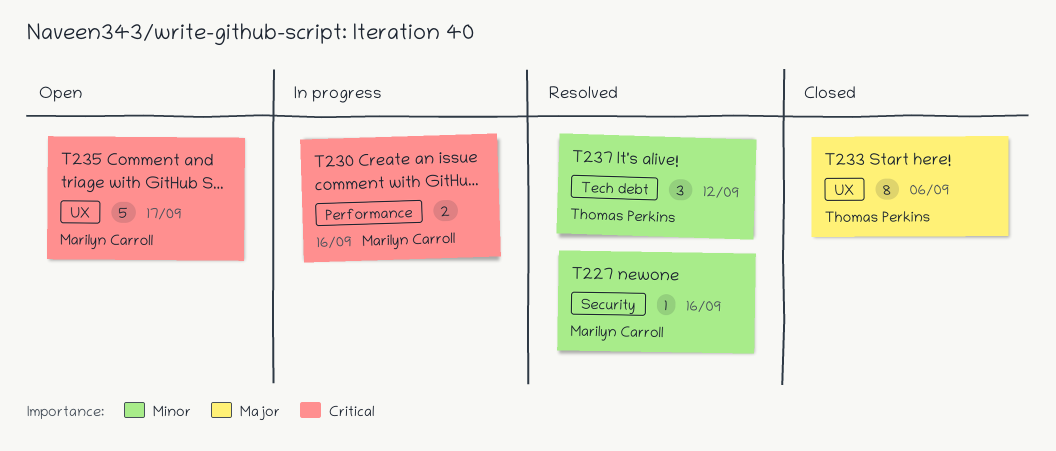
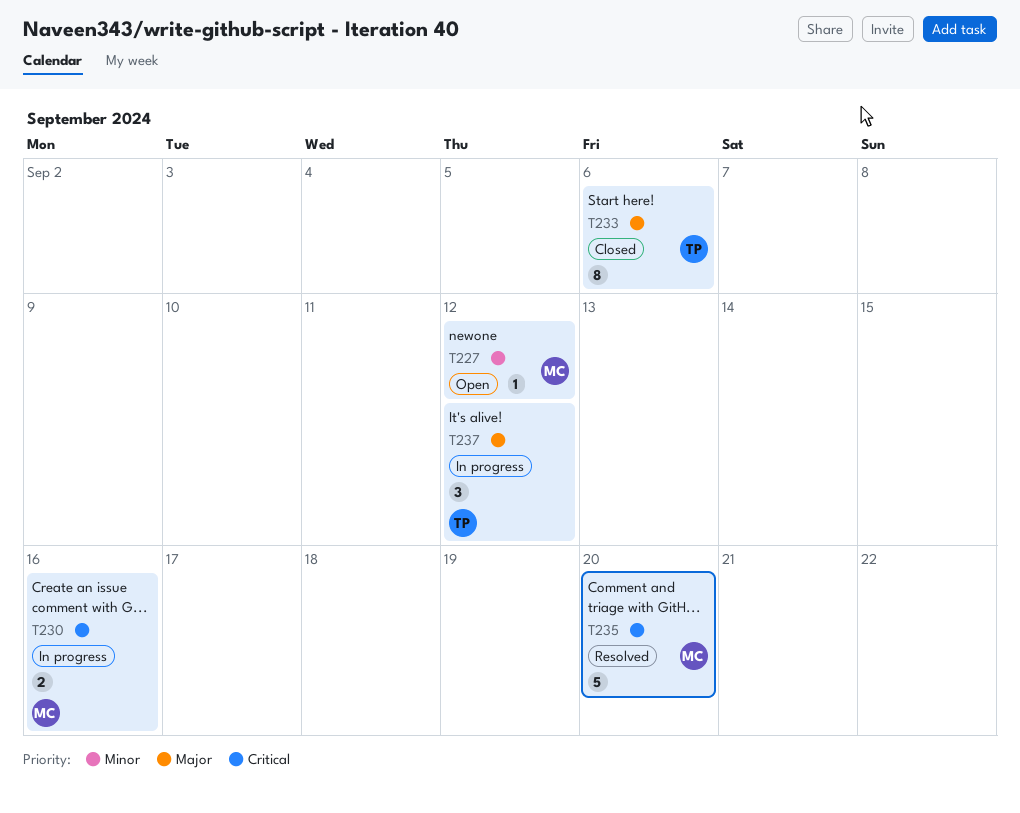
T227, status: Resolved -> Open
T227, due: Sep 16 -> Sep 12
T235, status: Open -> Resolved
T235, due: Sep 17 -> Sep 20
T237, status: Resolved -> In progress
T237, priority: Minor -> Major

